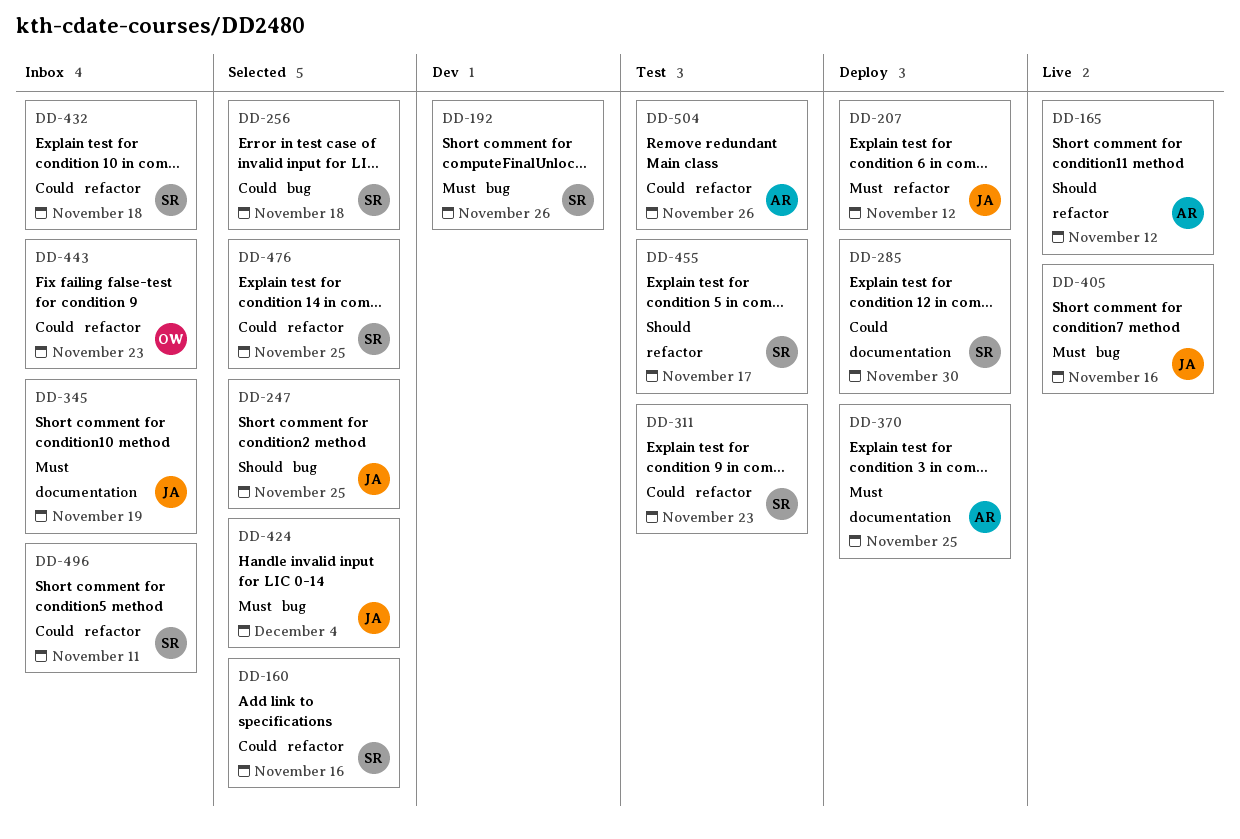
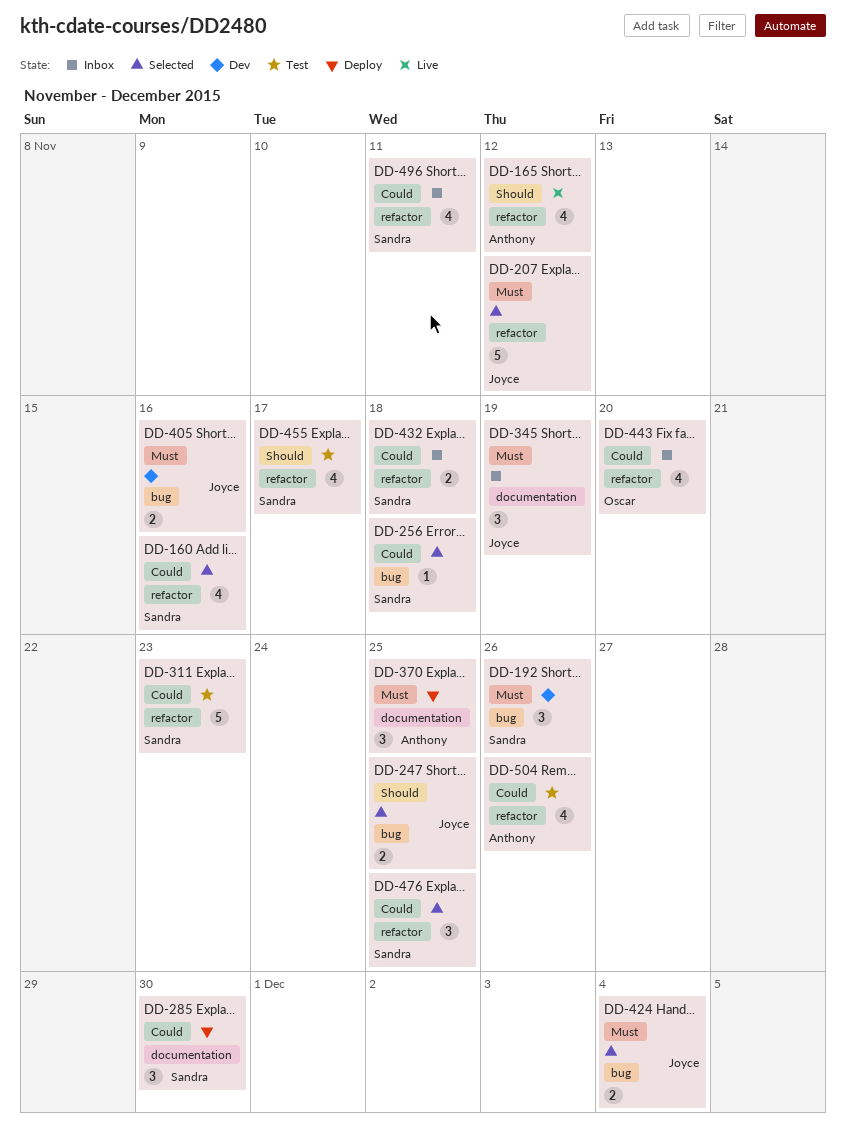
DD-207, status: Deploy -> Selected
DD-405, status: Live -> Dev
DD-443, due: Nov 23 -> Nov 20

